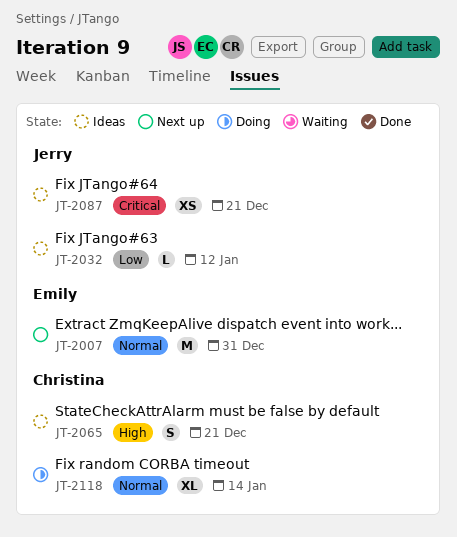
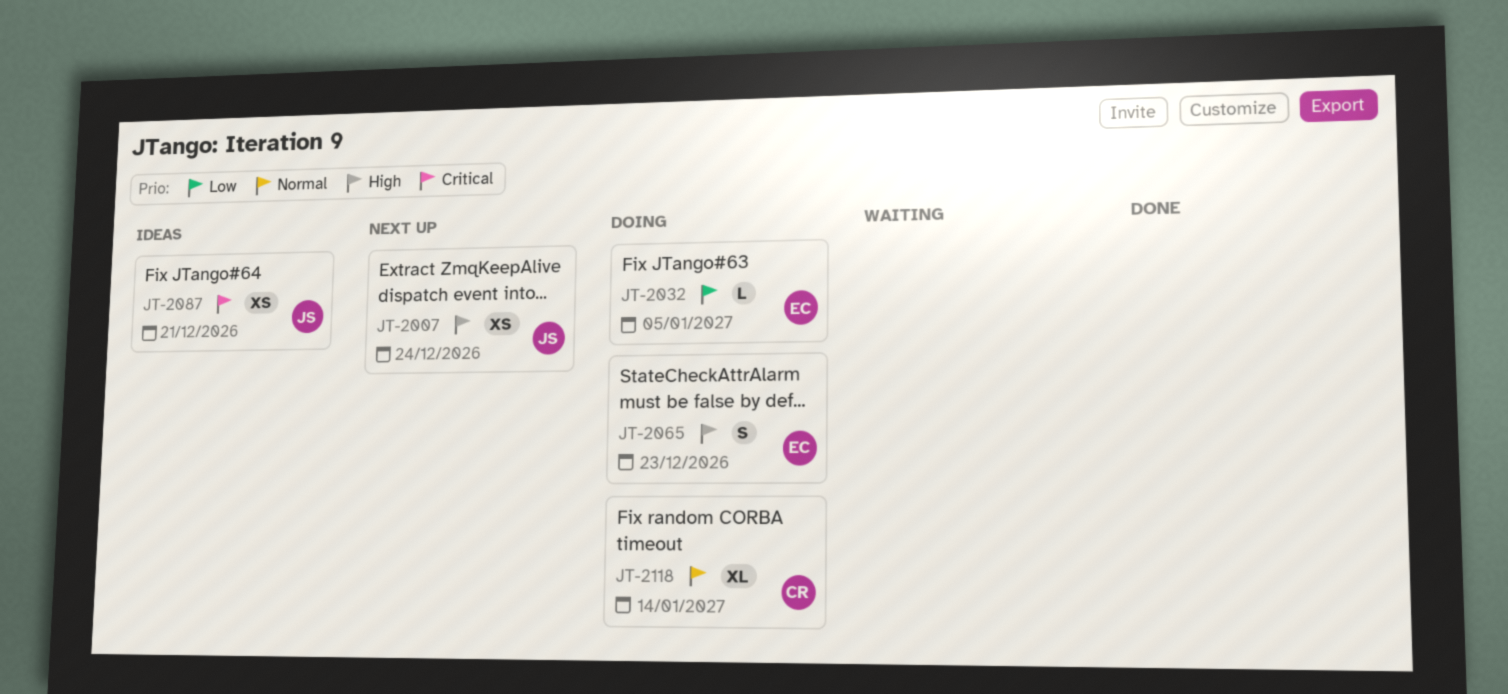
JT-2007, owner: Emily -> Jerry
JT-2007, priority: Normal -> High
JT-2007, estimate: M -> XS
JT-2007, due: Dec 31 -> Dec 24
JT-2032, status: Ideas -> Doing
JT-2032, owner: Jerry -> Emily
JT-2032, due: Jan 12 -> Jan 5
JT-2065, status: Ideas -> Doing
JT-2065, owner: Christina -> Emily
JT-2065, due: Dec 21 -> Dec 23

